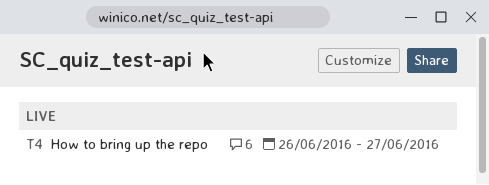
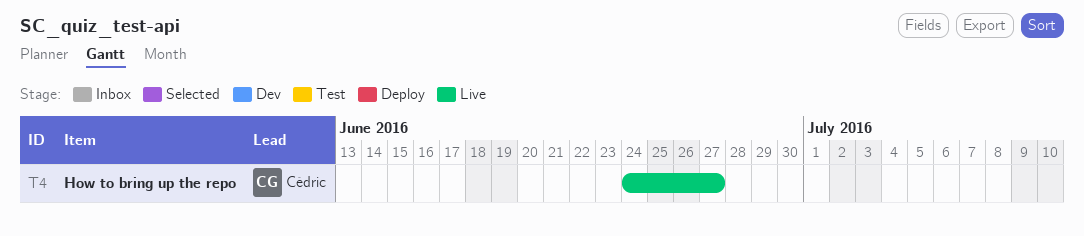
T4, start: Jun 26 -> Jun 24

